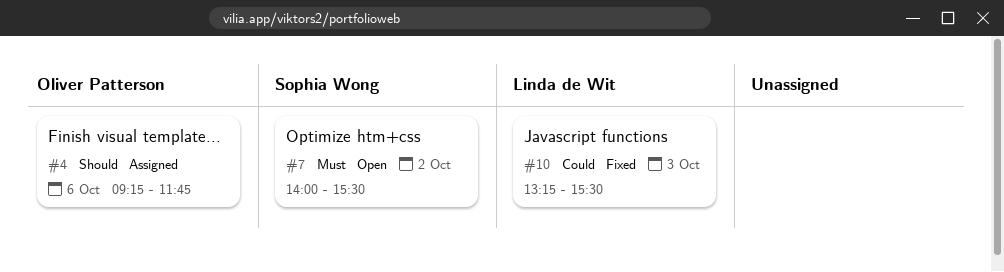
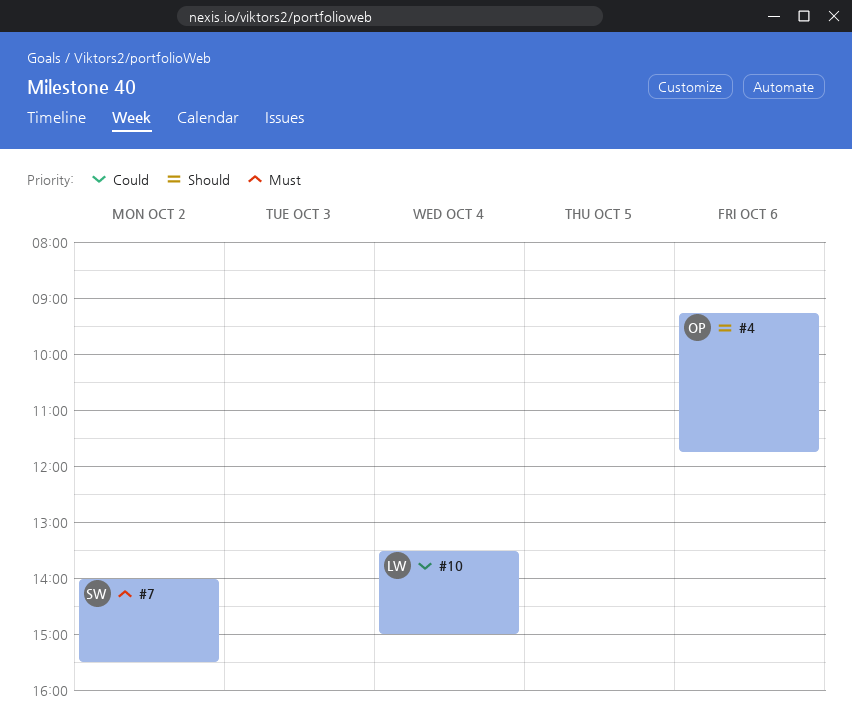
#10, day: Oct 3 -> Oct 4
#10, begins: 13:15 -> 13:30
#10, ends: 15:30 -> 15:00

